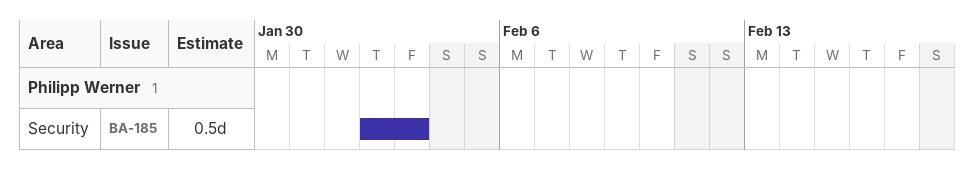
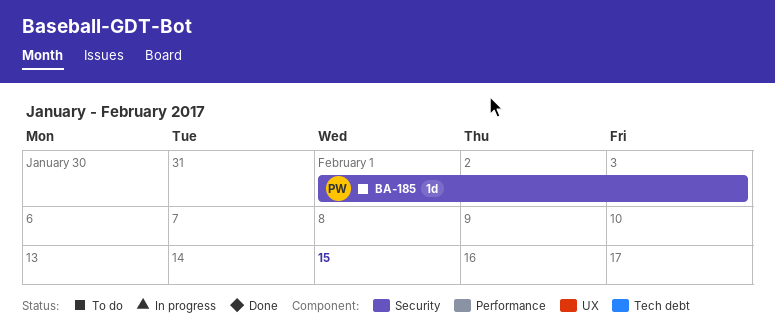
BA-185, estimate: 0.5d -> 1d
BA-185, start: Feb 2 -> Feb 1

